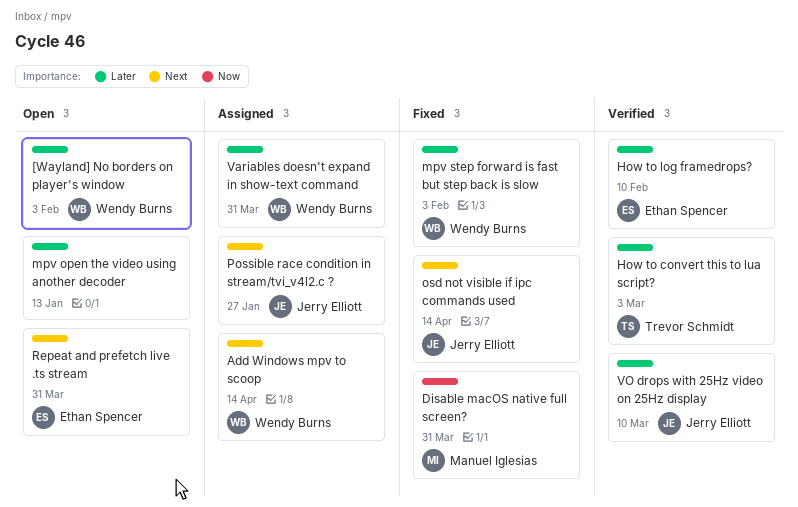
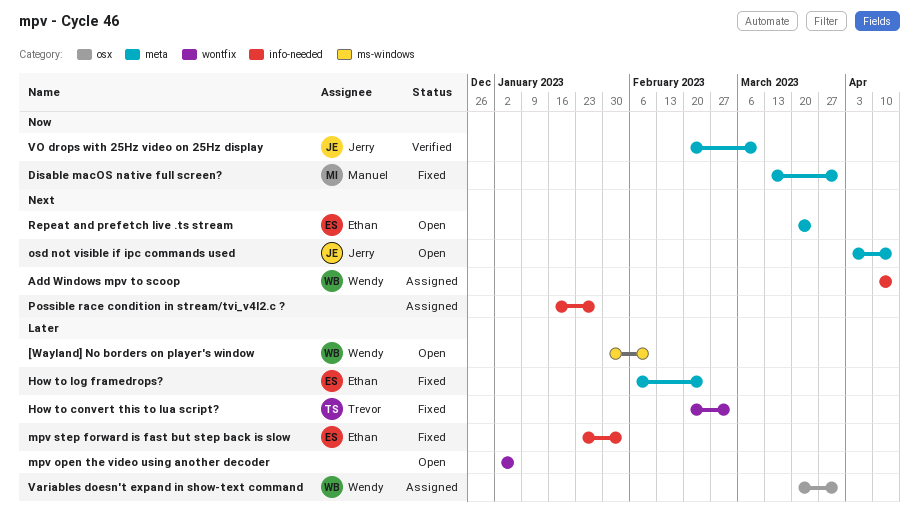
[Wayland] No borders on player's window, due: Feb 3 -> Feb 10
How to convert this to lua script?, status: Verified -> Fixed
How to log framedrops?, status: Verified -> Fixed
How to log framedrops?, due: Feb 10 -> Feb 24
mpv open the video using another decoder, due: Jan 13 -> Jan 6
mpv step forward is fast but step back is slow, owner: Wendy Burns -> Ethan Spencer
osd not visible if ipc commands used, status: Fixed -> Open
Possible race condition in stream/tvi_v4l2.c ?, owner: Jerry Elliott -> none
Repeat and prefetch live .ts stream, due: Mar 31 -> Mar 24
VO drops with 25Hz video on 25Hz display, priority: Later -> Now

